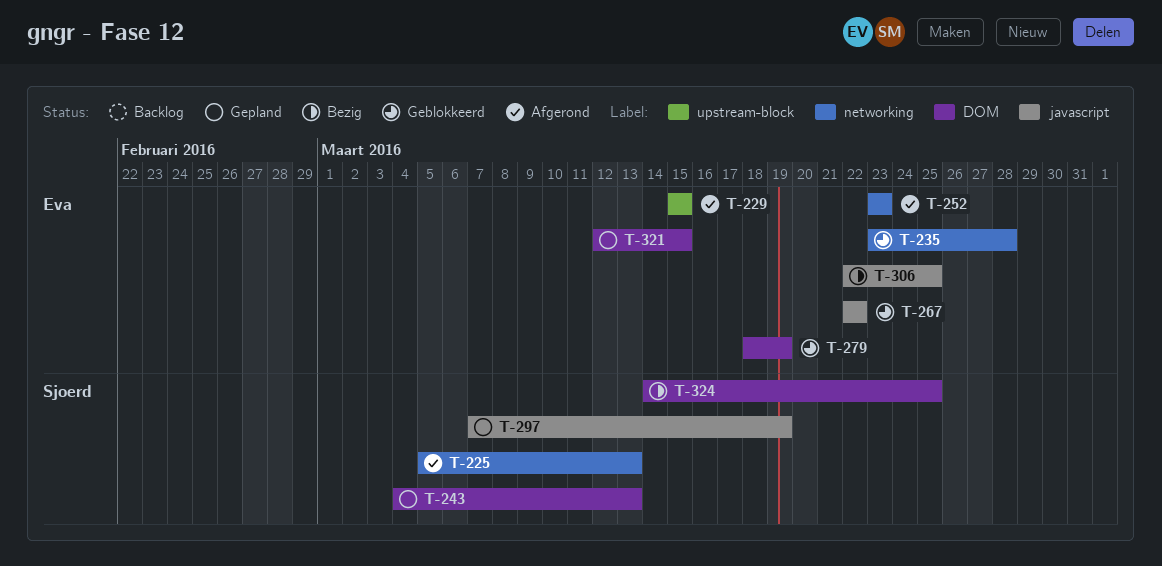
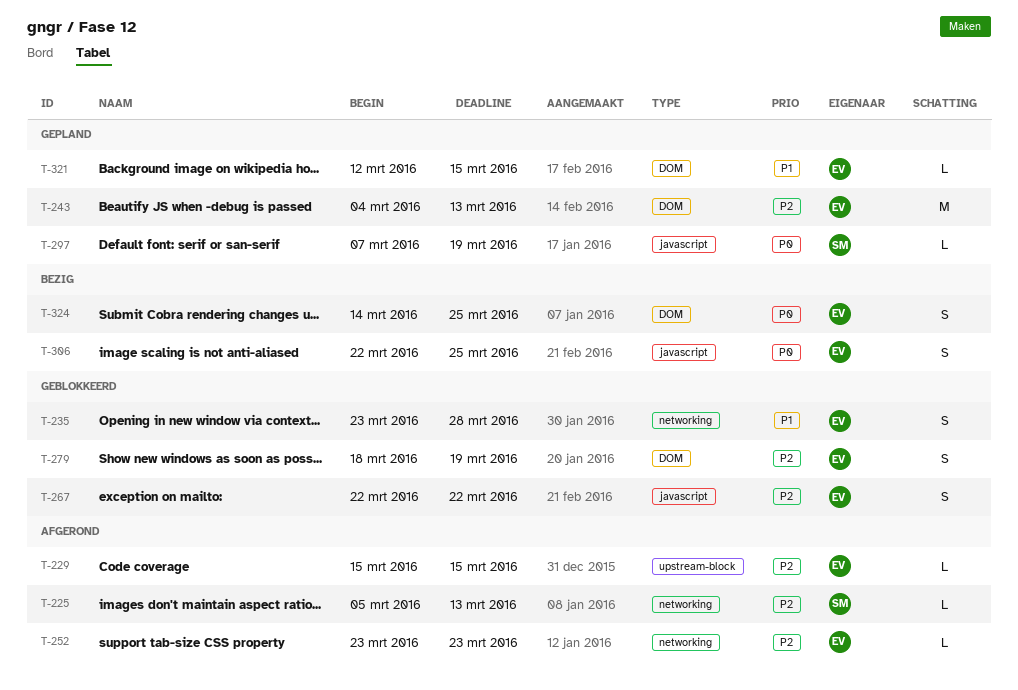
T-243, owner: Sjoerd -> Eva
T-324, owner: Sjoerd -> Eva

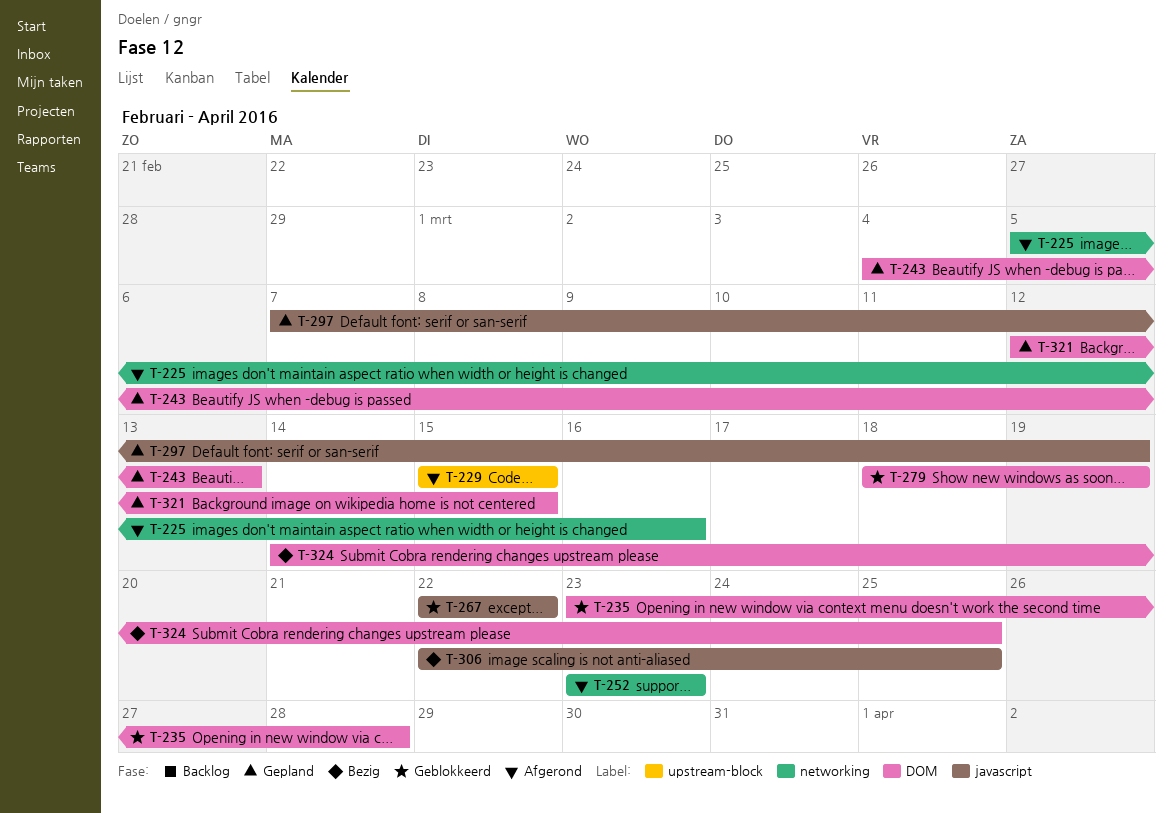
T-225, due: Mar 13 -> Mar 16
T-235, label: networking -> DOM

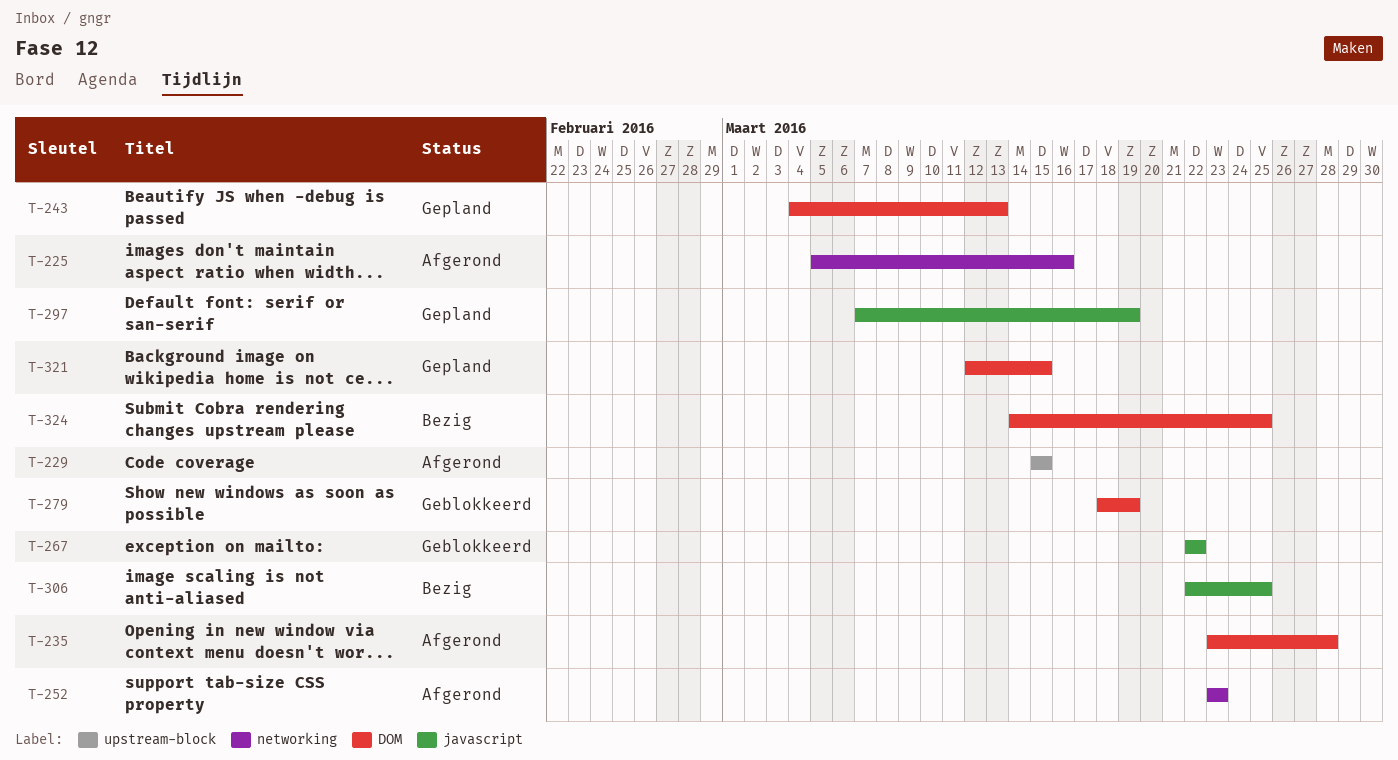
T-235, status: Geblokkeerd -> Afgerond

